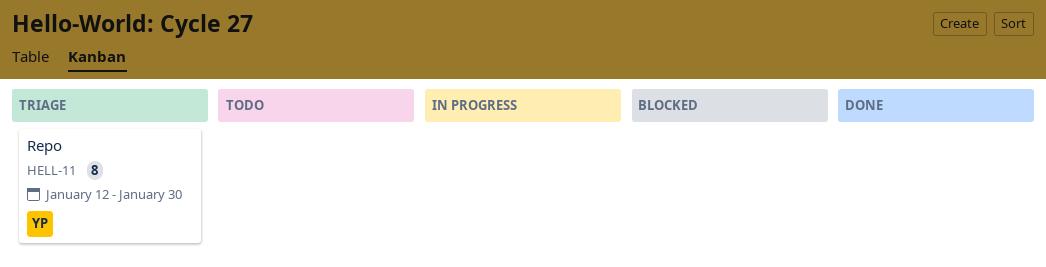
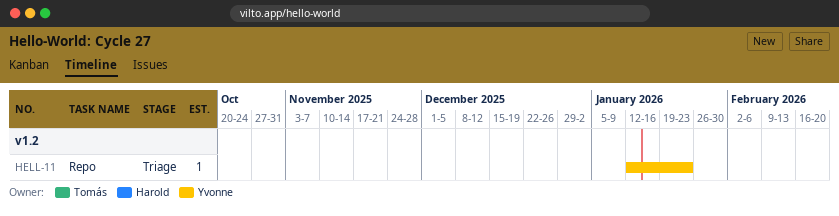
HELL-11, estimate: 8 -> 1
HELL-11, due: Jan 30 -> Jan 23

